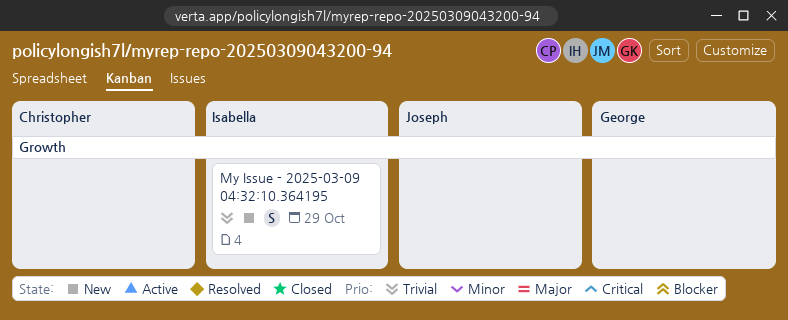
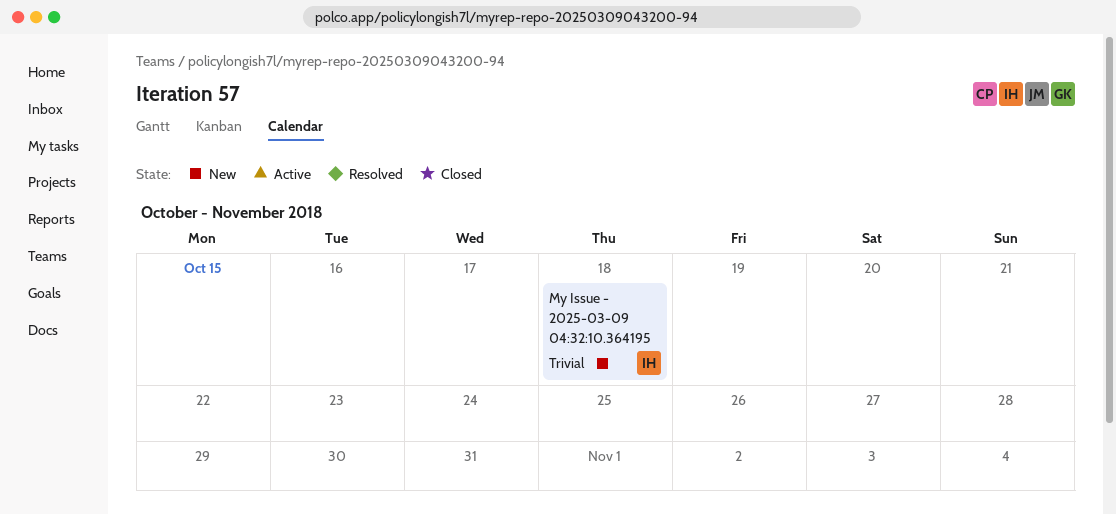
My Issue - 2025-03-09 04:32:10.364195, due: Oct 29 -> Oct 18

